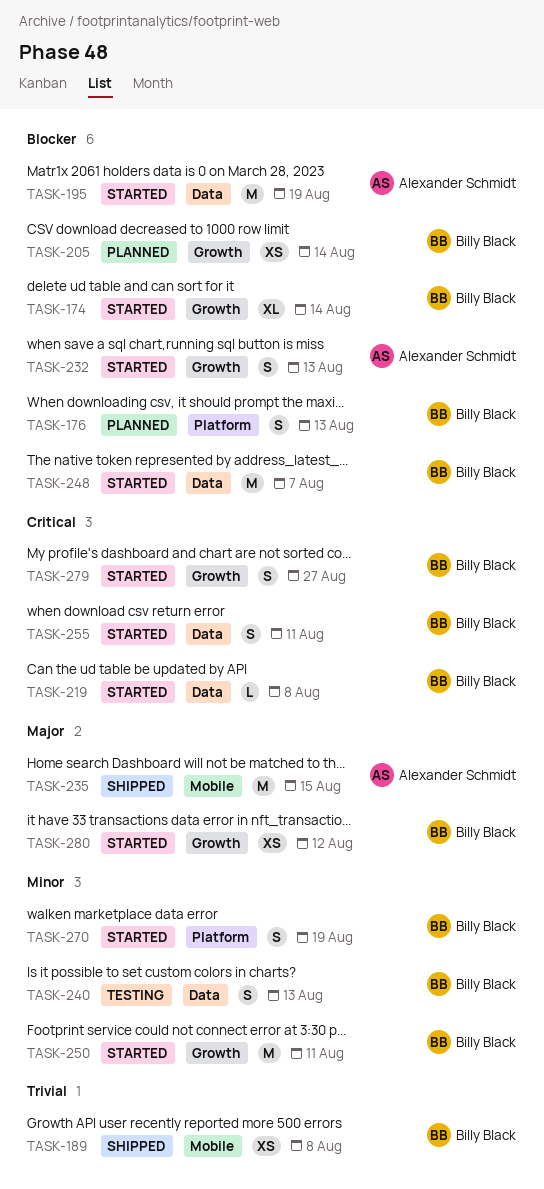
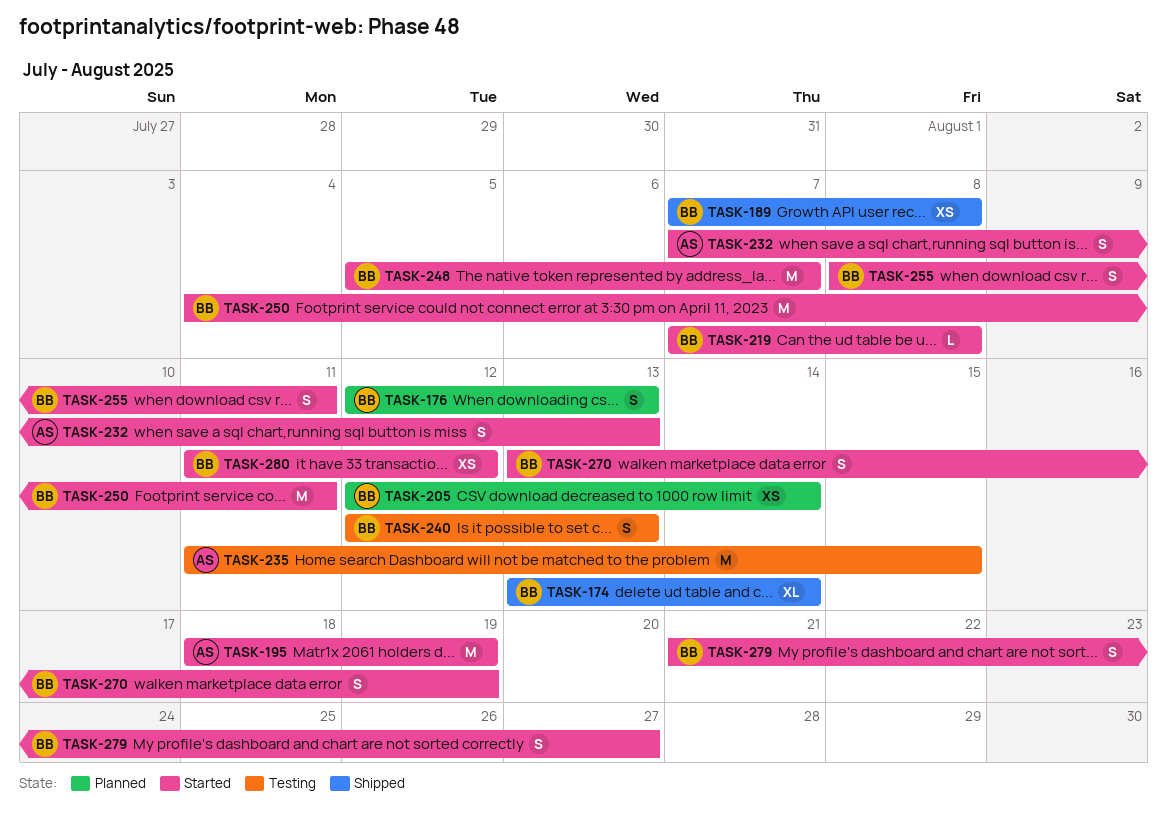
TASK-174, status: Started -> Shipped
TASK-235, status: Shipped -> Testing

